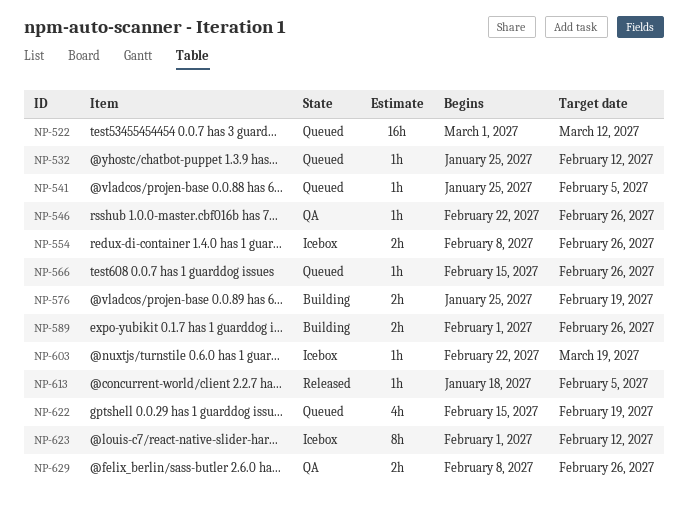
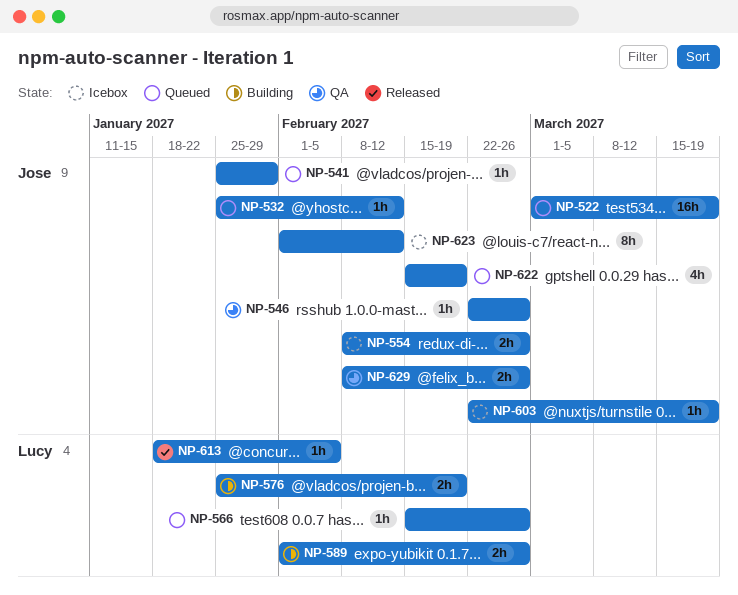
NP-522, due: Mar 12 -> Mar 19
NP-541, due: Feb 5 -> Jan 29

